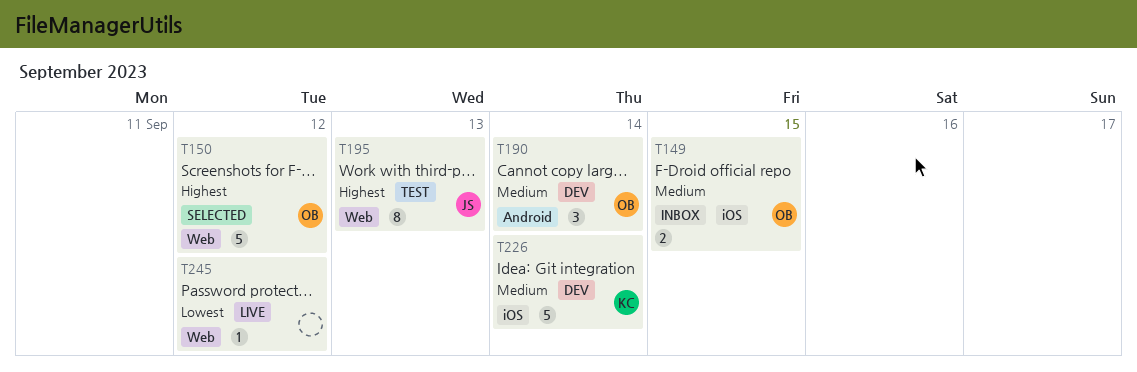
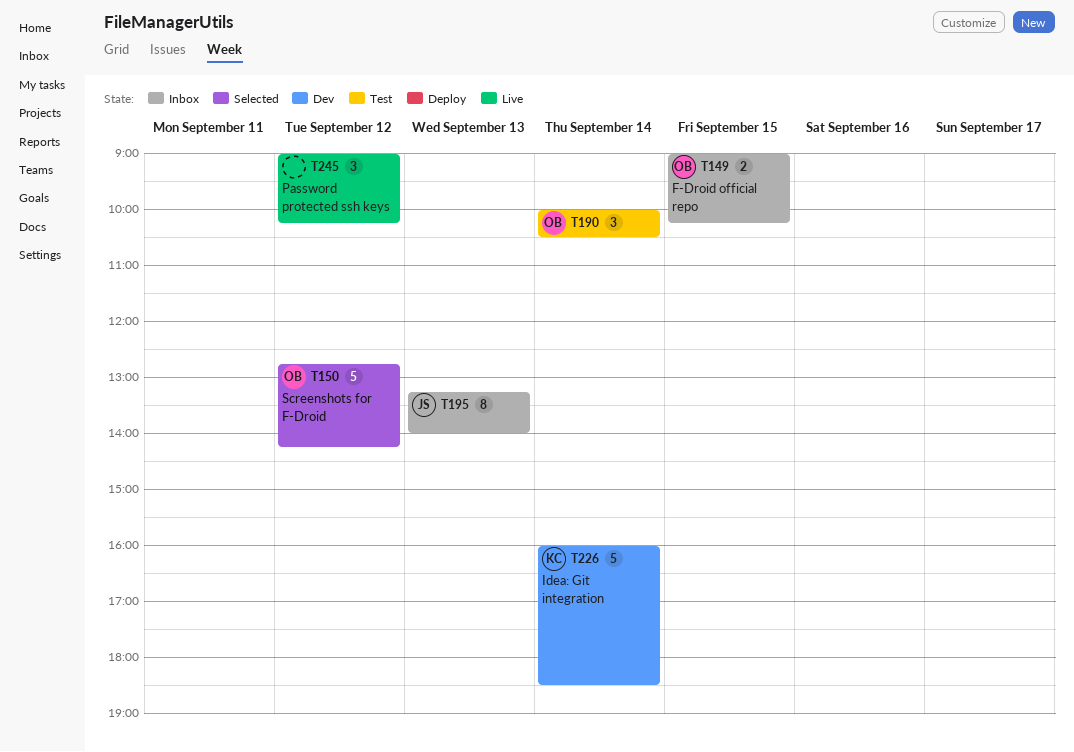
T190, status: Dev -> Test
T195, status: Test -> Inbox
T245, estimate: 1 -> 3

